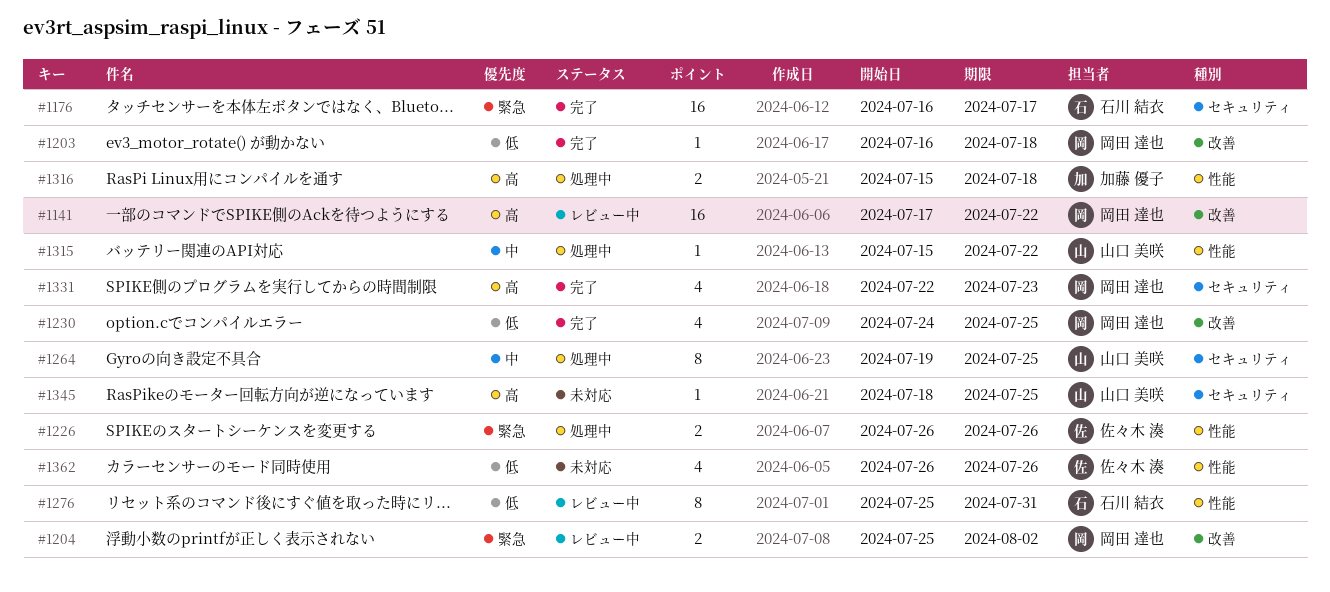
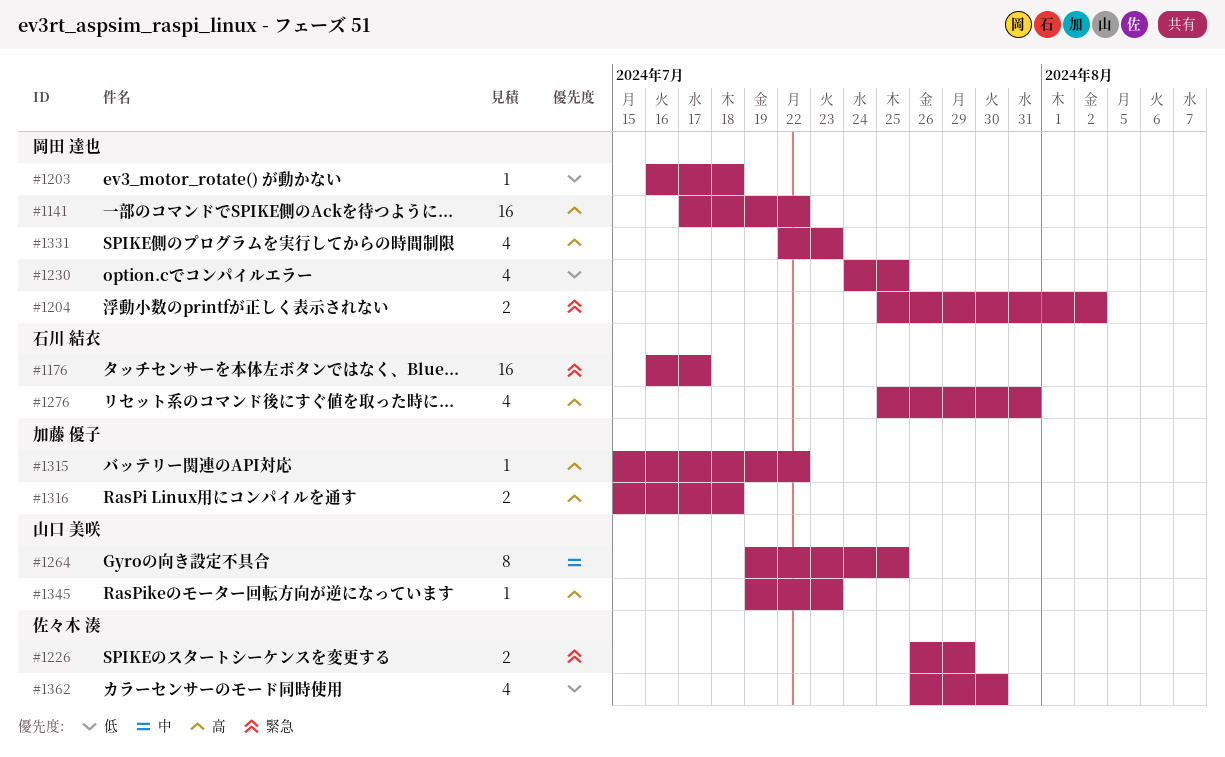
#1226, due: Jul 26 -> Jul 29
#1276, priority: 低 -> 高
#1276, estimate: 8 -> 4
#1315, owner: 山口 美咲 -> 加藤 優子
#1315, priority: 中 -> 高
#1345, start: Jul 18 -> Jul 19
#1345, due: Jul 25 -> Jul 23
#1362, due: Jul 26 -> Jul 30

